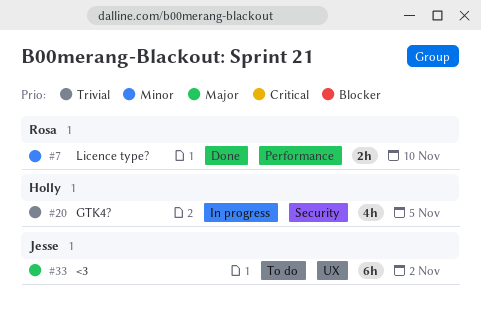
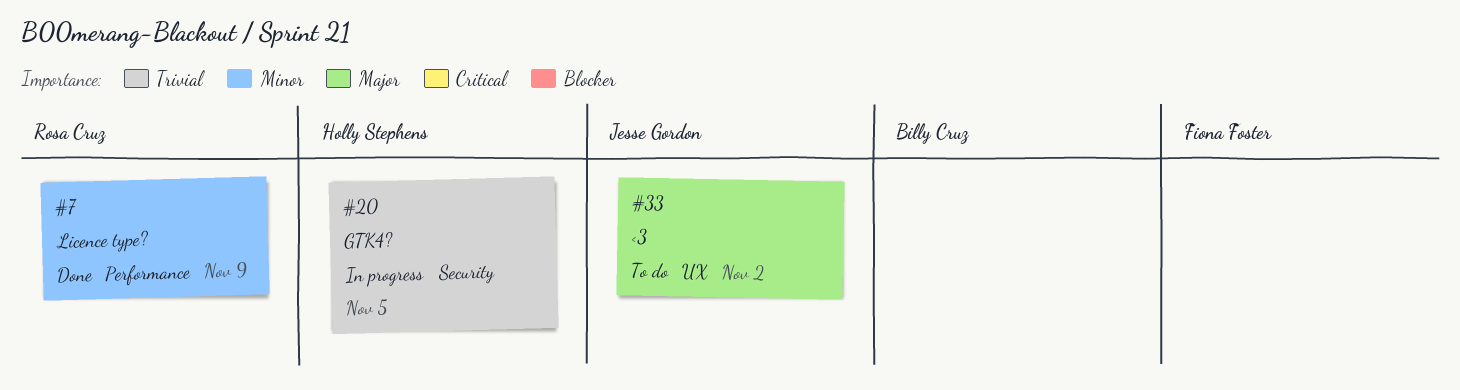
#7, due: Nov 10 -> Nov 9

